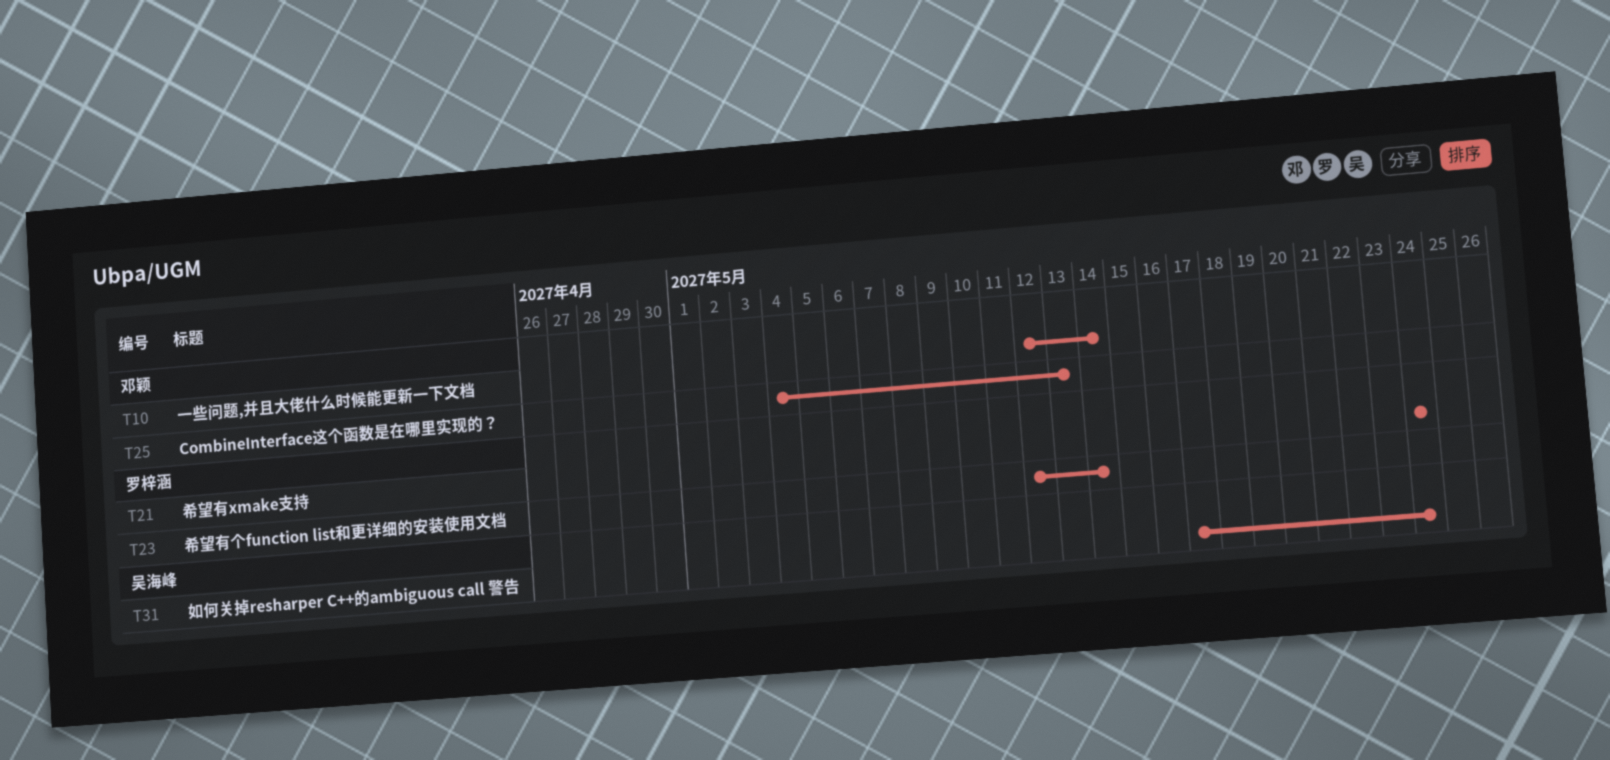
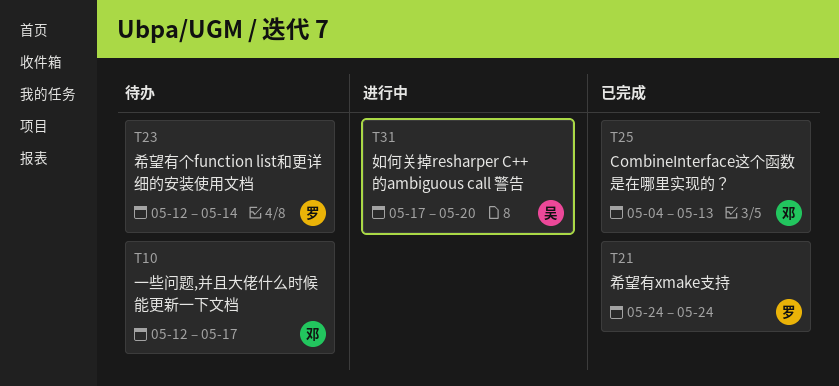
T10, due: May 14 -> May 17
T31, due: May 24 -> May 20

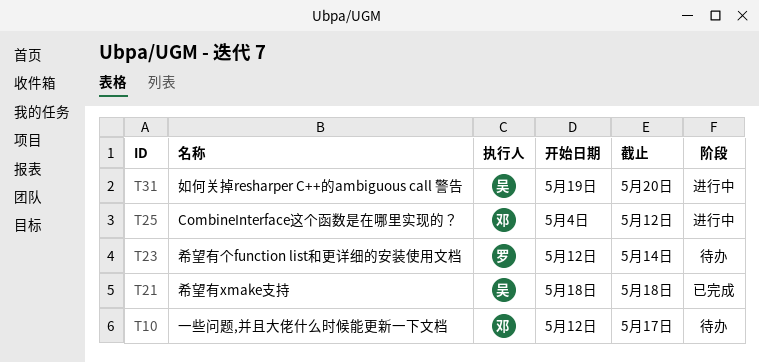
T21, owner: 罗 -> 吴
T21, start: May 24 -> May 18
T21, due: May 24 -> May 18
T25, status: 已完成 -> 进行中
T25, due: May 13 -> May 12
T31, start: May 17 -> May 19

